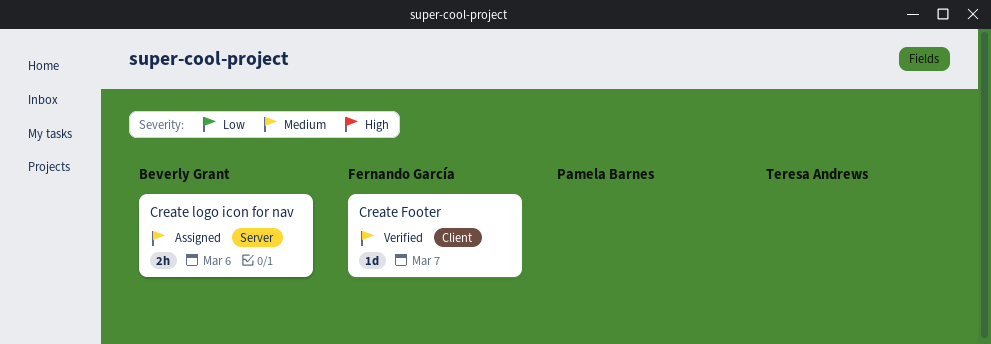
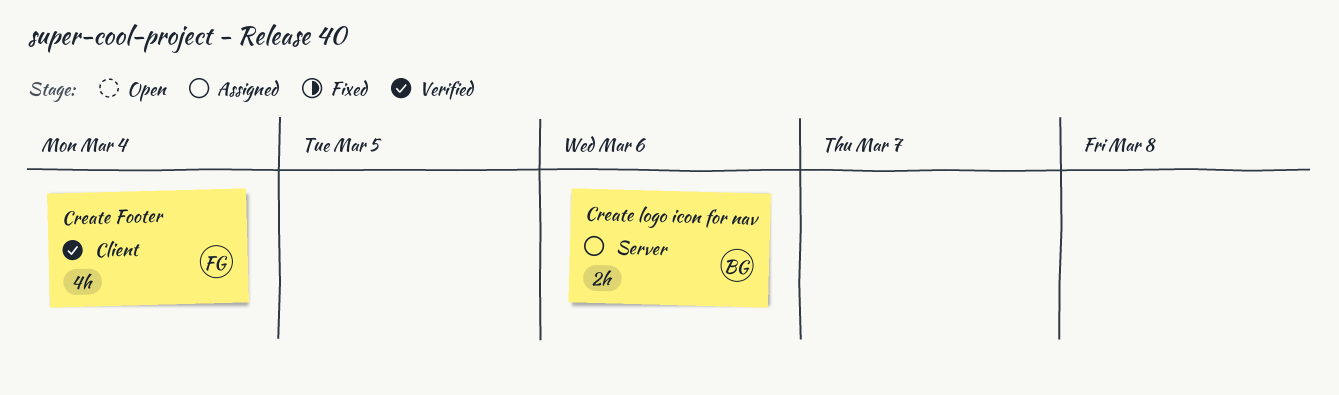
Create Footer, estimate: 1d -> 4h
Create Footer, due: Mar 7 -> Mar 4

